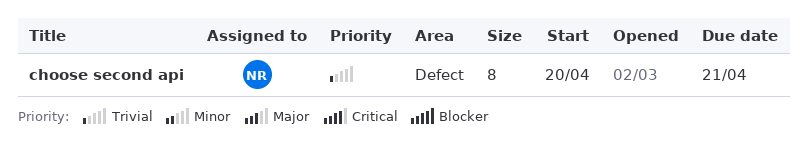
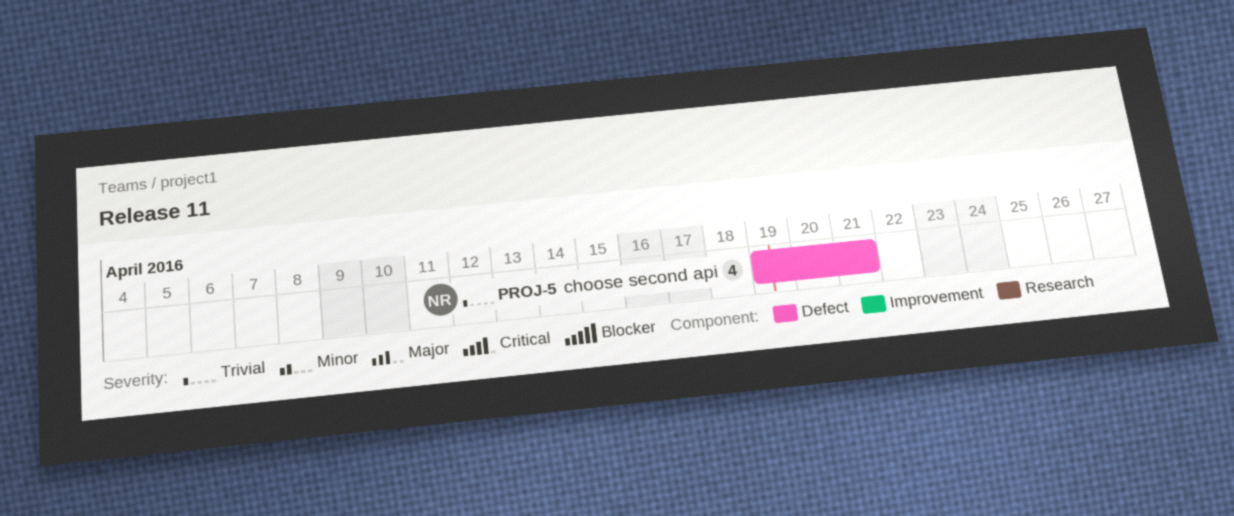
choose second api, estimate: 8 -> 4
choose second api, start: Apr 20 -> Apr 19

